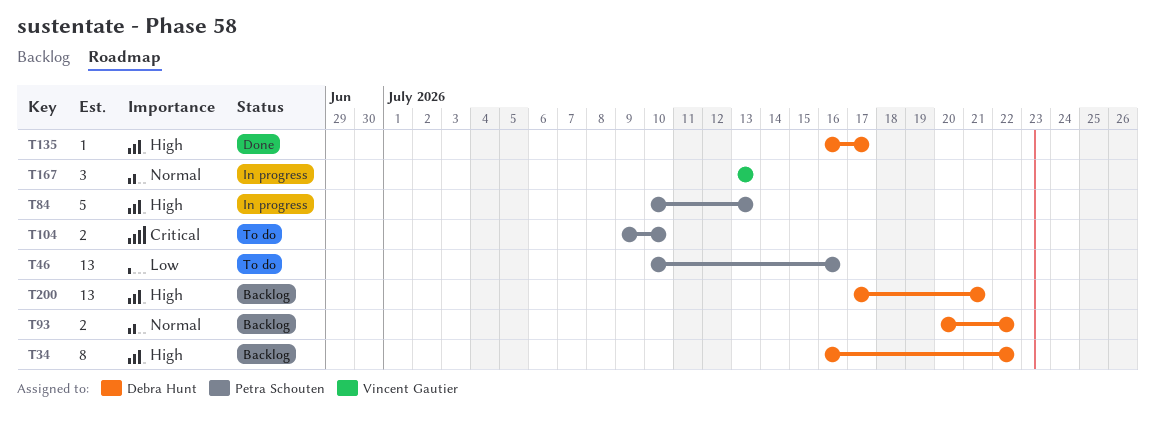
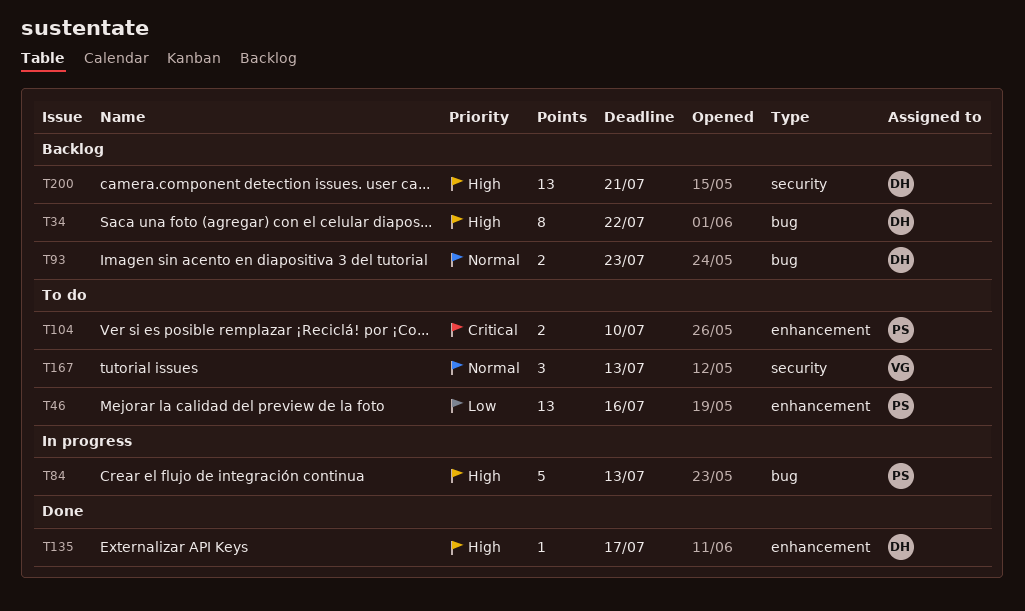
T93, due: Jul 22 -> Jul 23
T167, status: In progress -> To do

